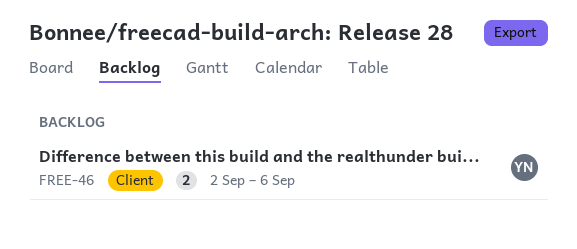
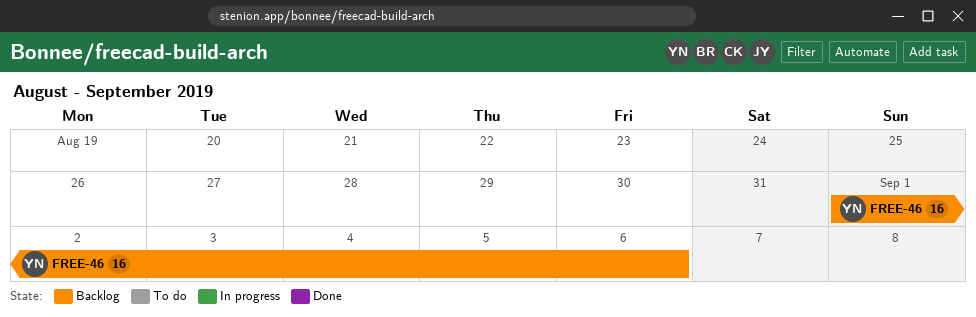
FREE-46, estimate: 2 -> 16
FREE-46, start: Sep 2 -> Sep 1

